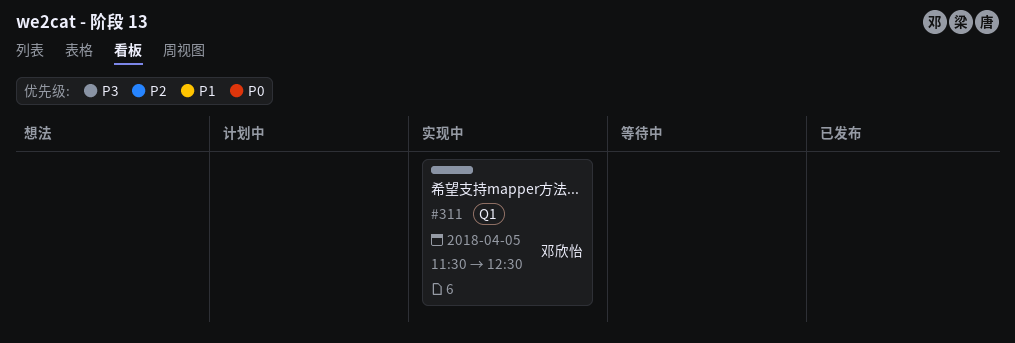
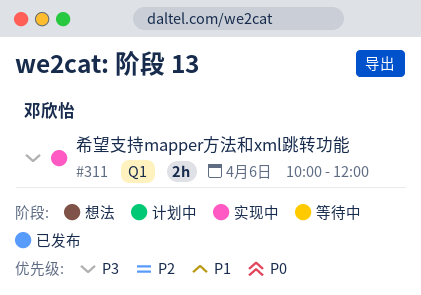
#311, day: Apr 5 -> Apr 6
#311, begins: 11:30 -> 10:00
#311, ends: 12:30 -> 12:00

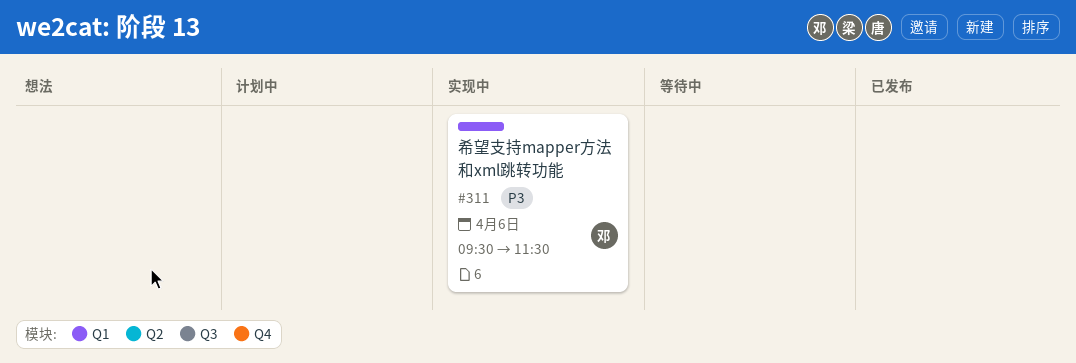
#311, begins: 10:00 -> 09:30
#311, ends: 12:00 -> 11:30

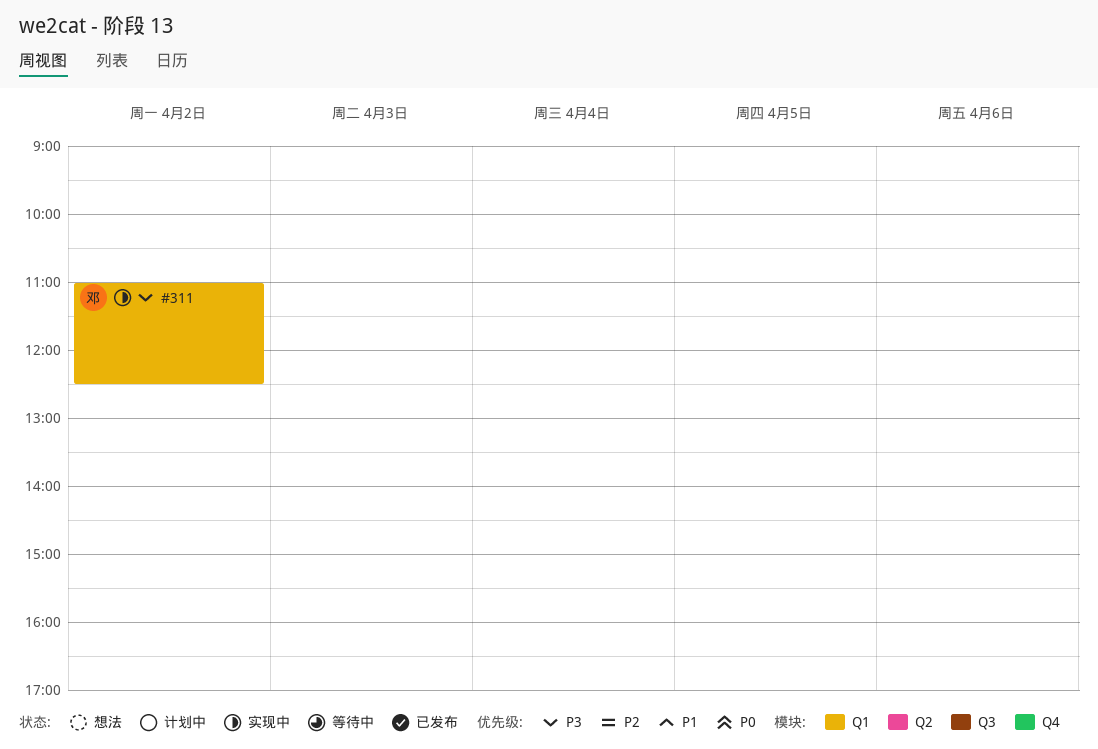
#311, day: Apr 6 -> Apr 2
#311, begins: 09:30 -> 11:00
#311, ends: 11:30 -> 12:30

